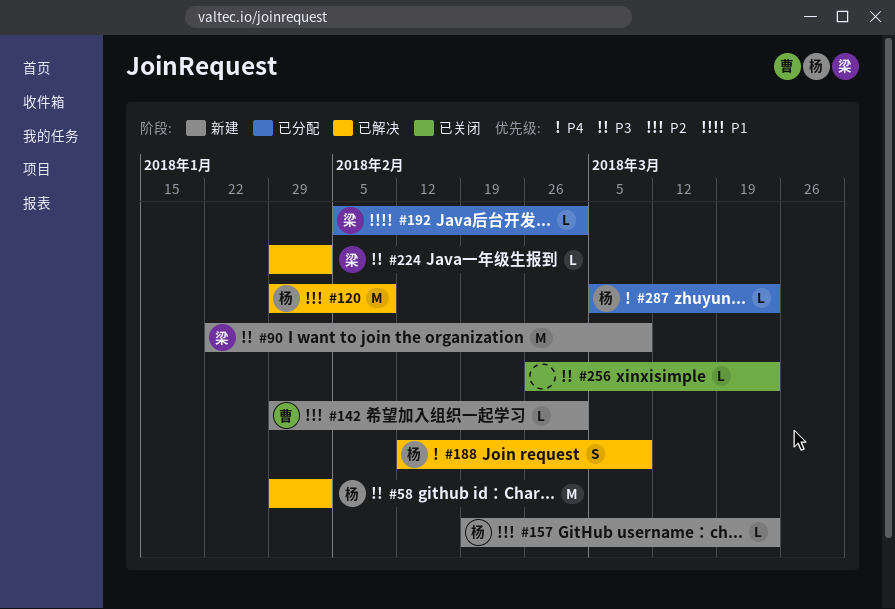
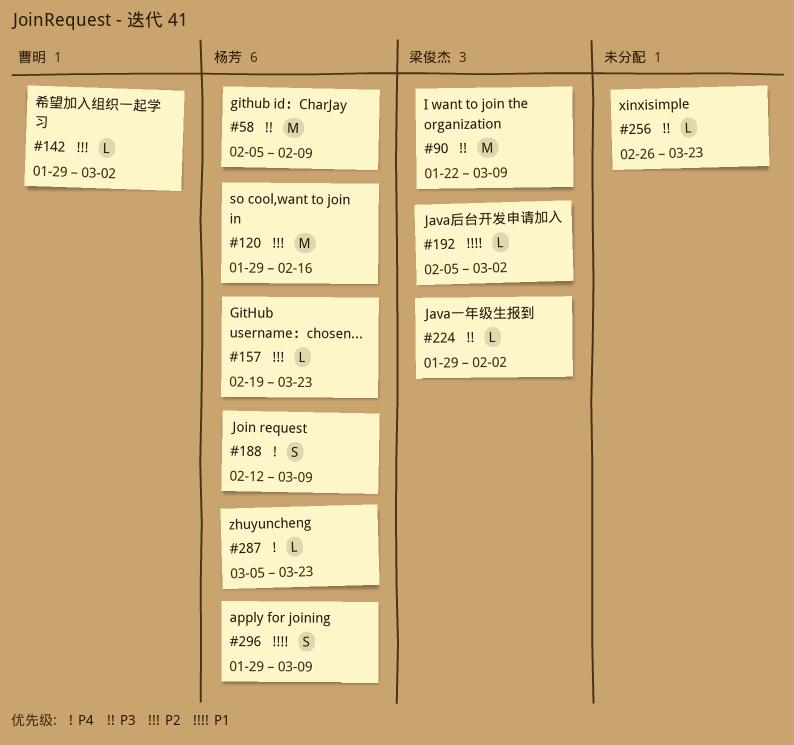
#58, start: Jan 29 -> Feb 5
#58, due: Feb 2 -> Feb 9
#120, due: Feb 9 -> Feb 16
#296: none -> present

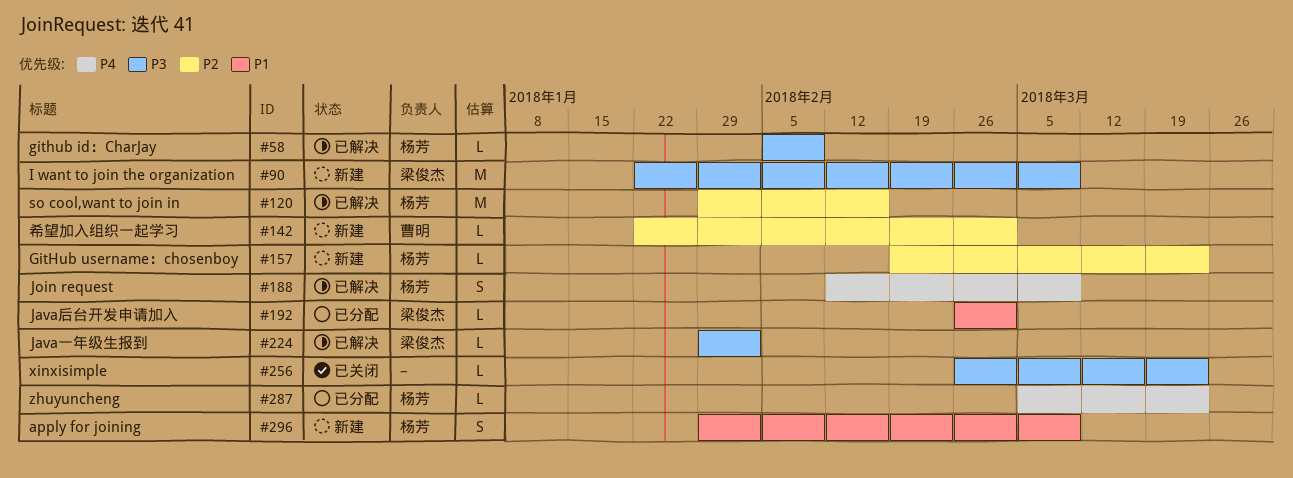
#58, estimate: M -> L
#142, start: Jan 29 -> Jan 22
#192, start: Feb 5 -> Feb 26

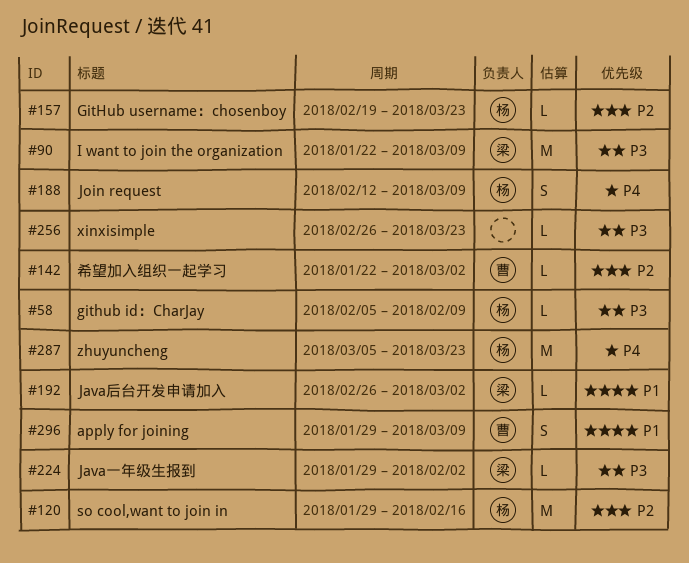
#287, estimate: L -> M
#296, owner: 杨芳 -> 曹明

